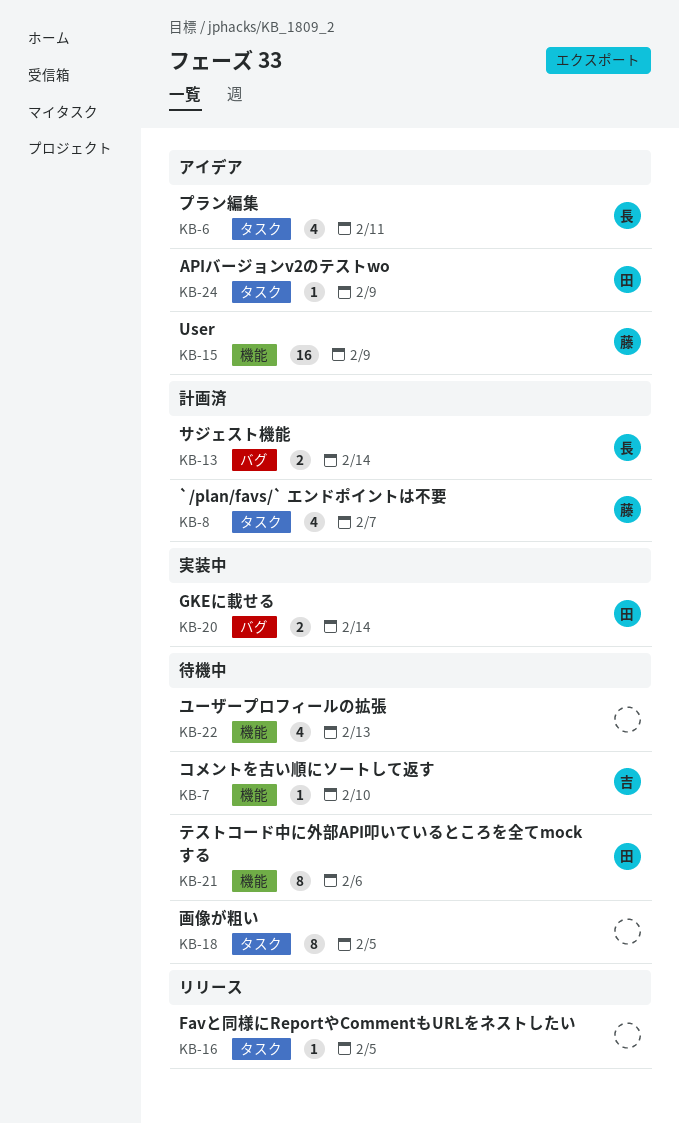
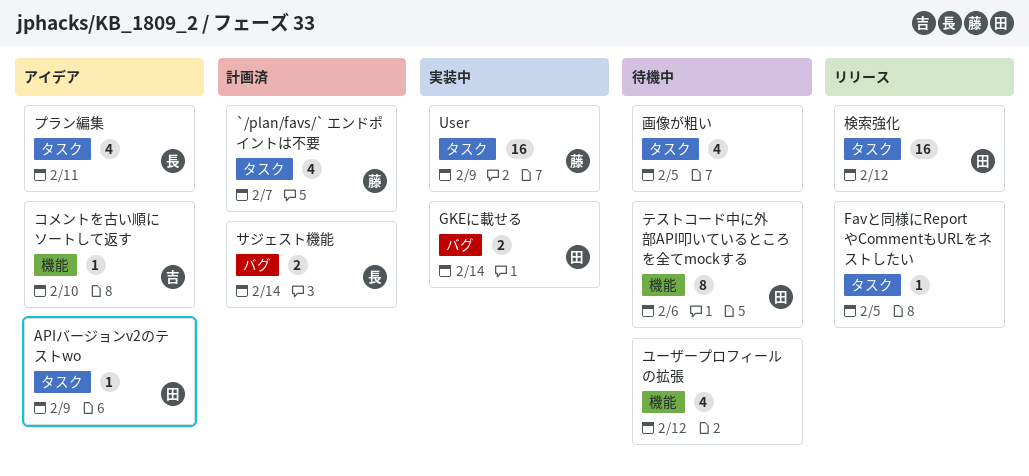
User, status: アイデア -> 実装中
User, label: 機能 -> タスク
コメントを古い順にソートして返す, status: 待機中 -> アイデア
ユーザープロフィールの拡張, due: Feb 13 -> Feb 12
検索強化: none -> present
画像が粗い, estimate: 8 -> 4

